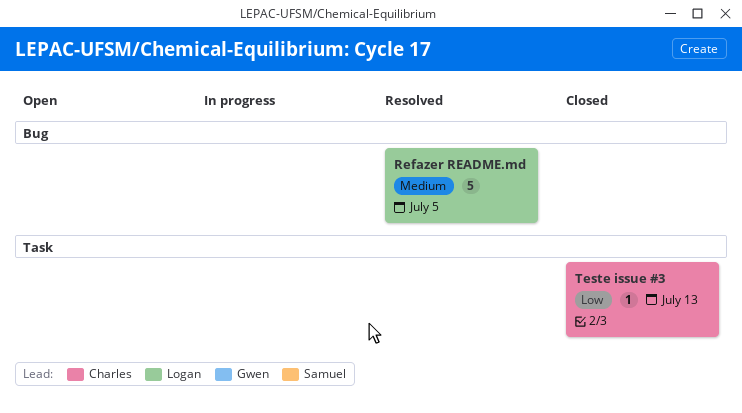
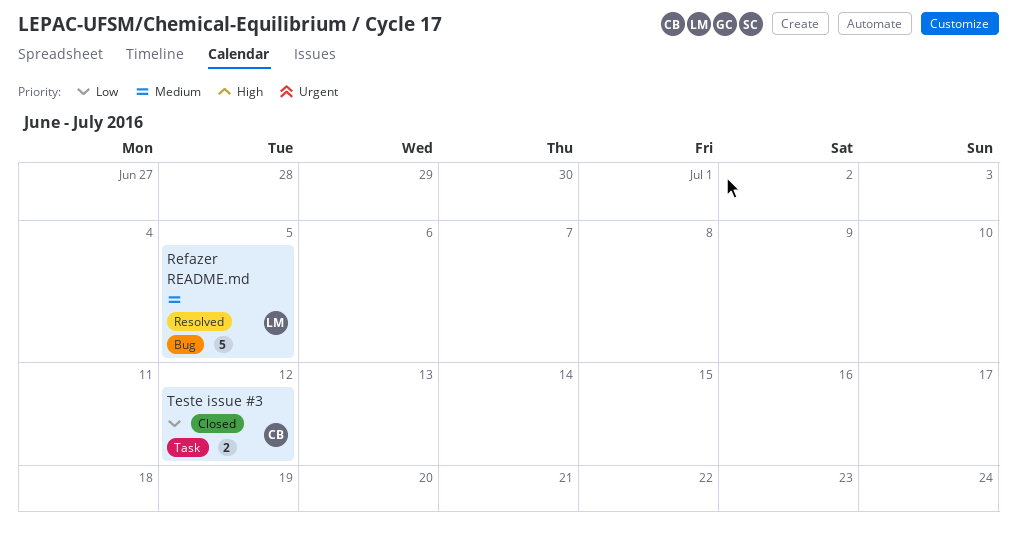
Teste issue #3, estimate: 1 -> 2
Teste issue #3, due: Jul 13 -> Jul 12

